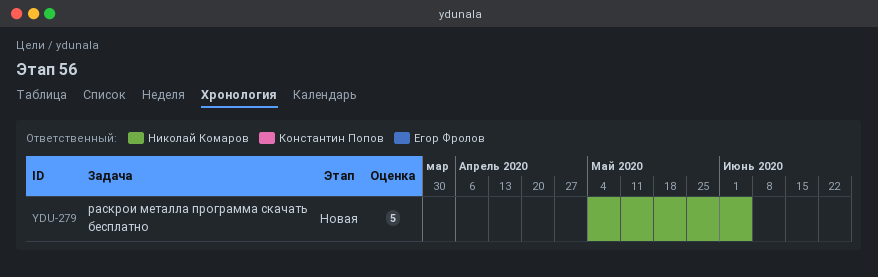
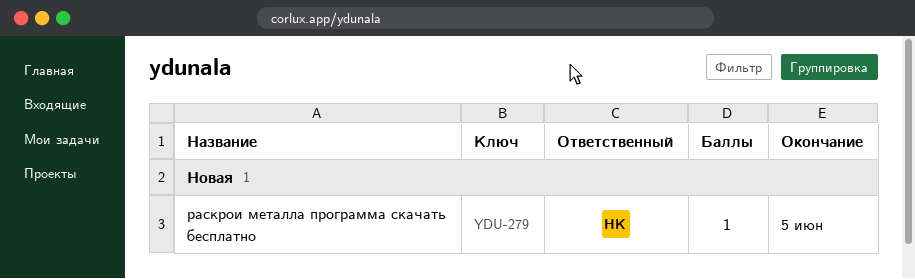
YDU-279, estimate: 5 -> 1

